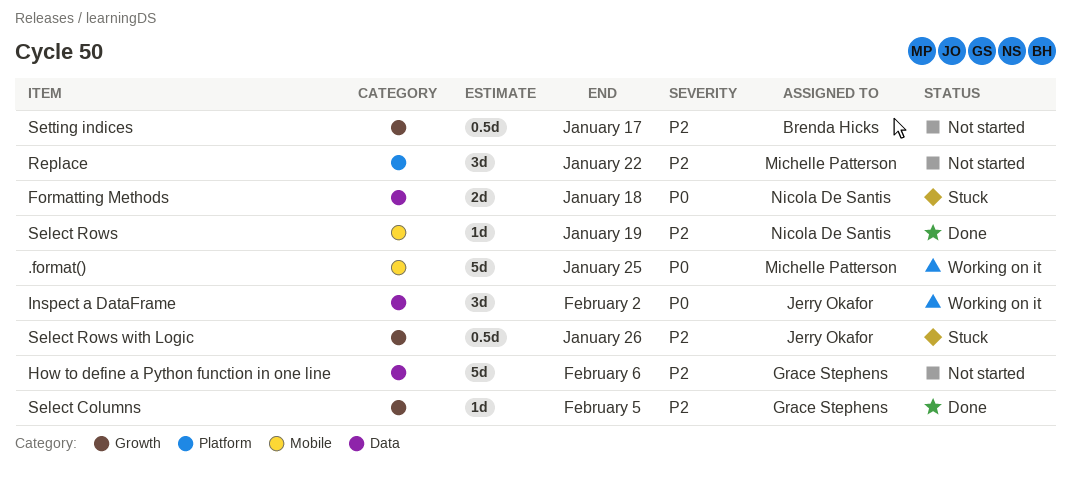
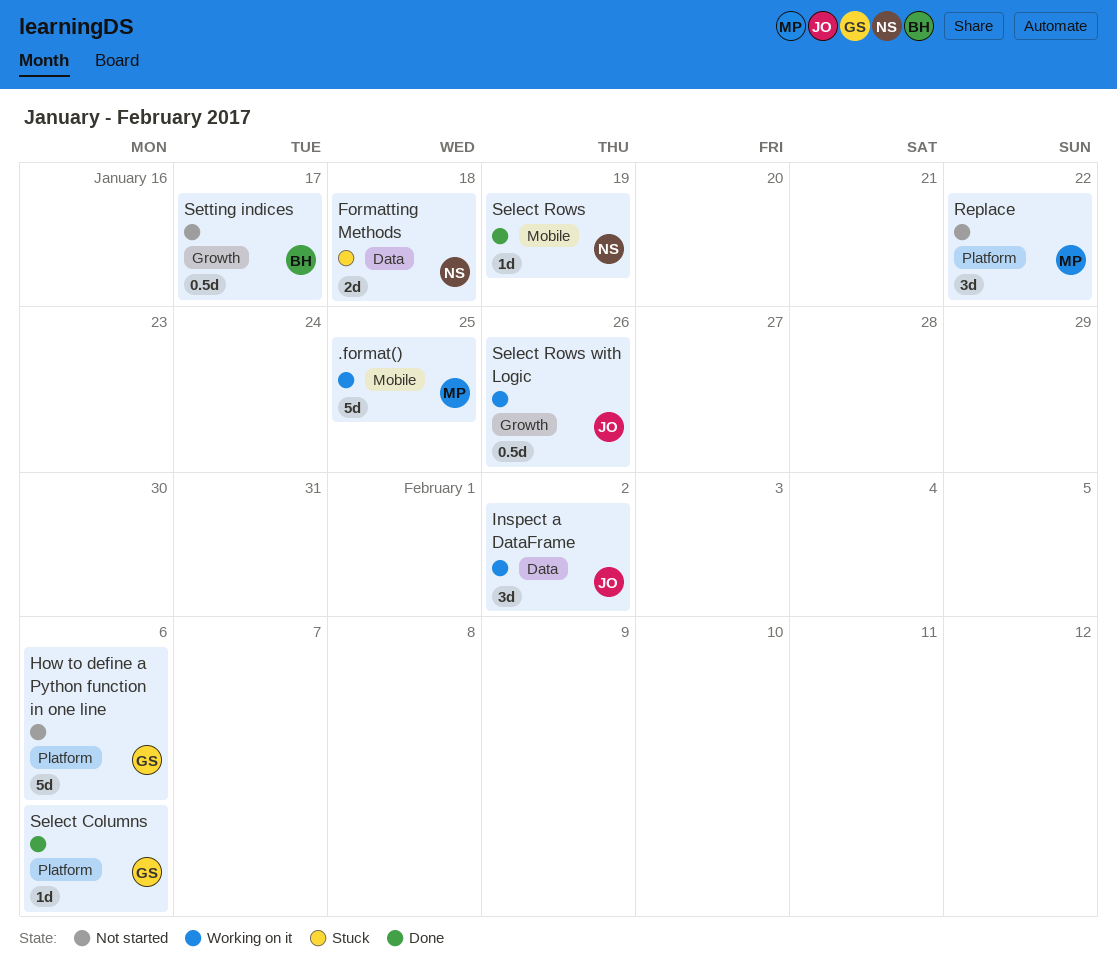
How to define a Python function in one line, label: Data -> Platform
Select Columns, label: Growth -> Platform
Select Columns, due: Feb 5 -> Feb 6
Select Rows with Logic, status: Stuck -> Working on it

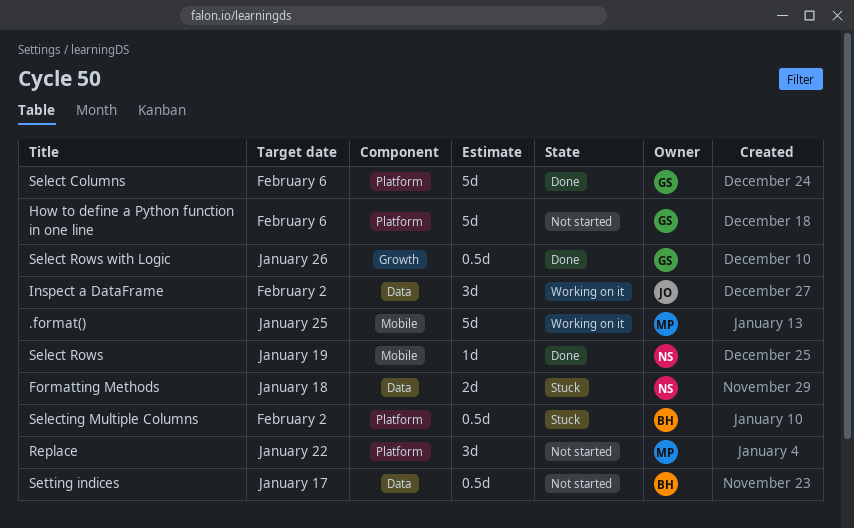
Select Columns, estimate: 1d -> 5d
Select Rows with Logic, status: Working on it -> Done
Select Rows with Logic, owner: JO -> GS
Selecting Multiple Columns: none -> present
Setting indices, label: Growth -> Data

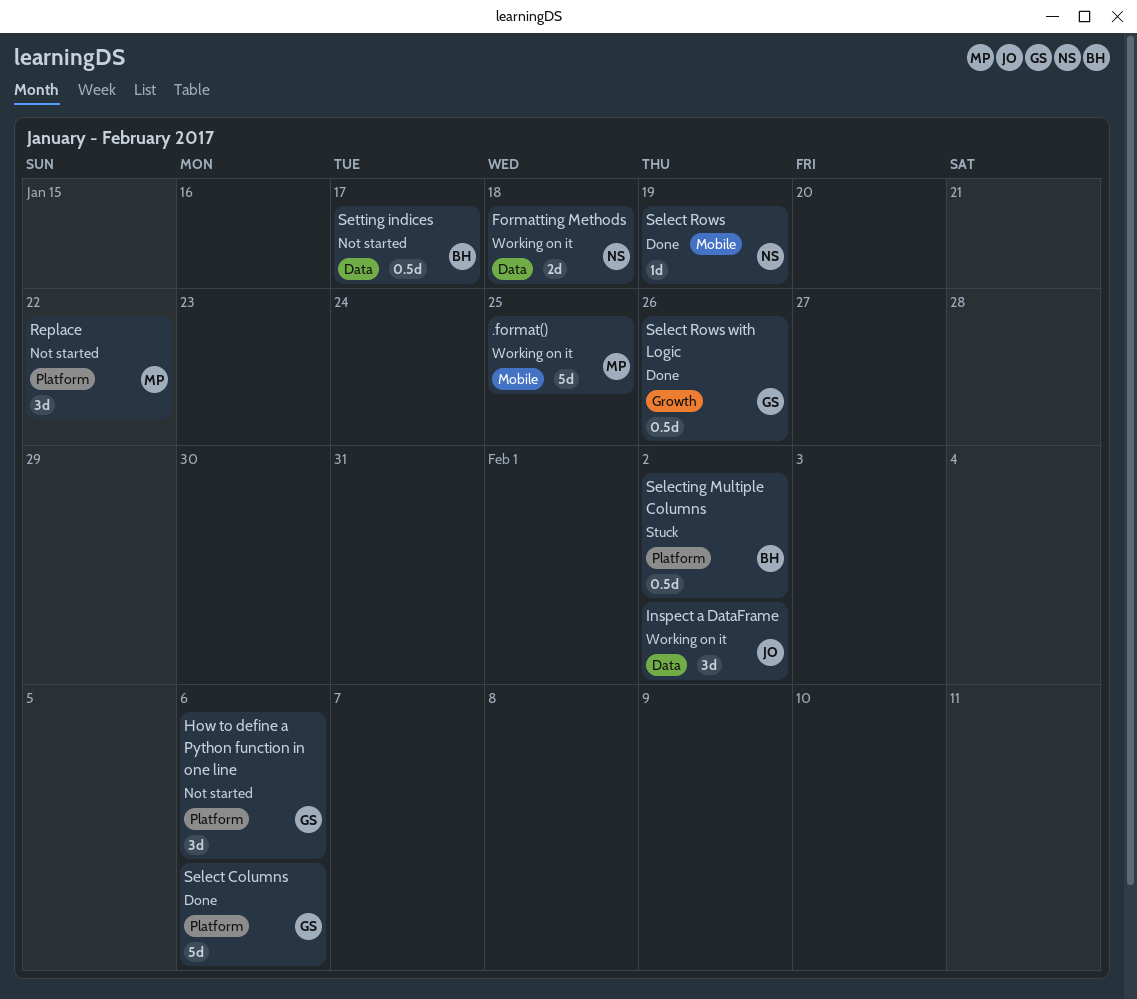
Formatting Methods, status: Stuck -> Working on it
How to define a Python function in one line, estimate: 5d -> 3d

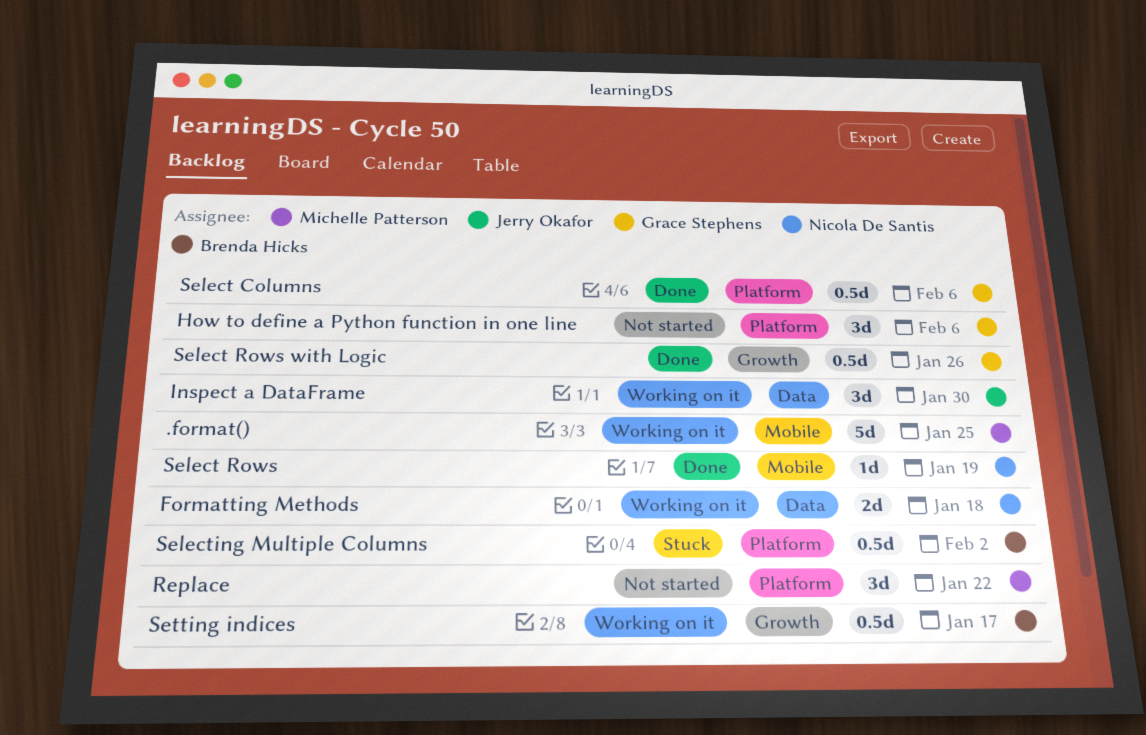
Inspect a DataFrame, due: Feb 2 -> Jan 30
Select Columns, estimate: 5d -> 0.5d
Setting indices, status: Not started -> Working on it
Setting indices, label: Data -> Growth

